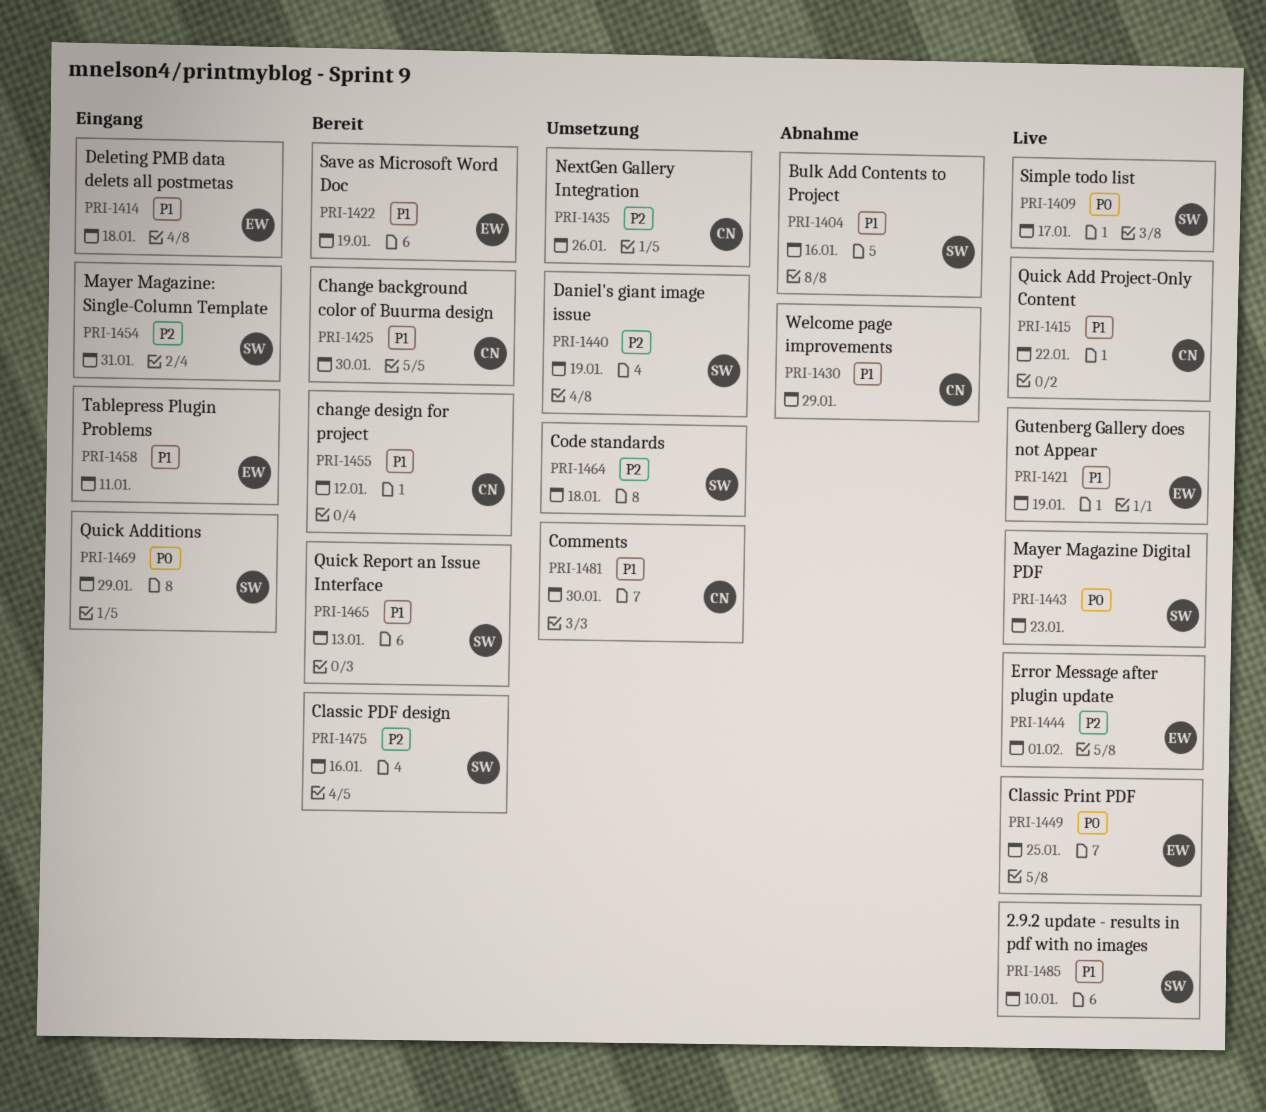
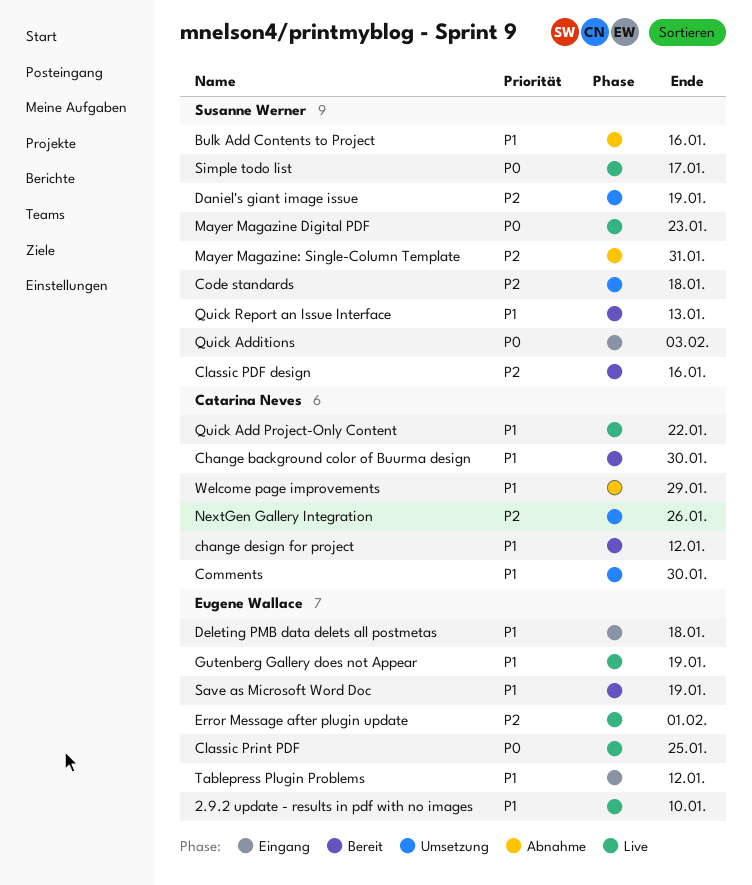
2.9.2 update - results in pdf with no images, owner: Susanne Werner -> Eugene Wallace
Mayer Magazine: Single-Column Template, status: Eingang -> Abnahme
Quick Additions, due: Jan 29 -> Feb 3
Tablepress Plugin Problems, due: Jan 11 -> Jan 12

